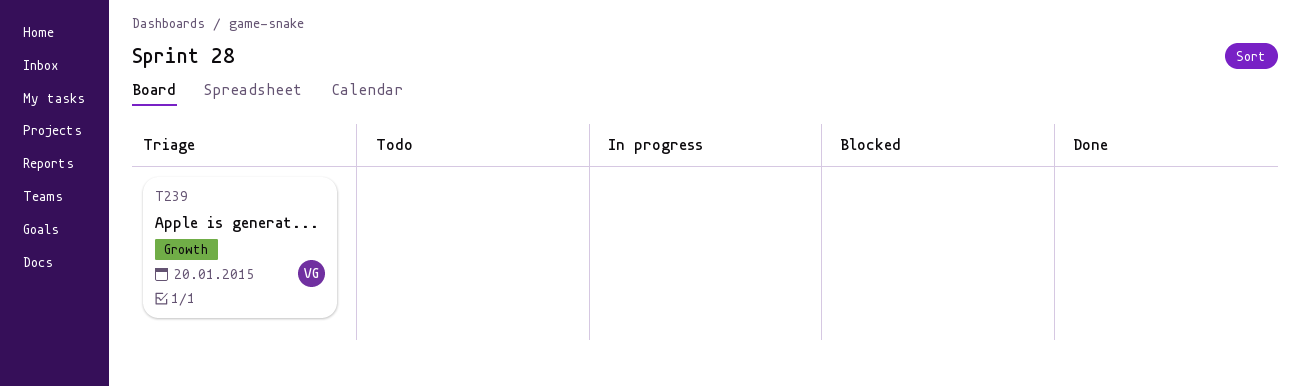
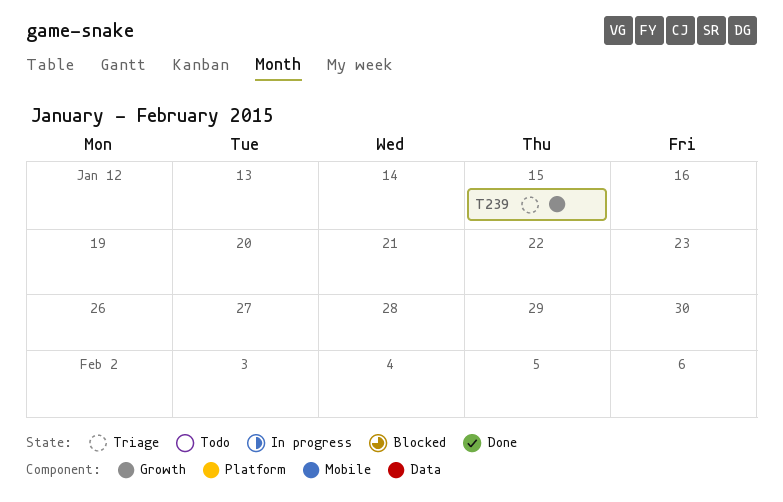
T239, due: Jan 20 -> Jan 15

